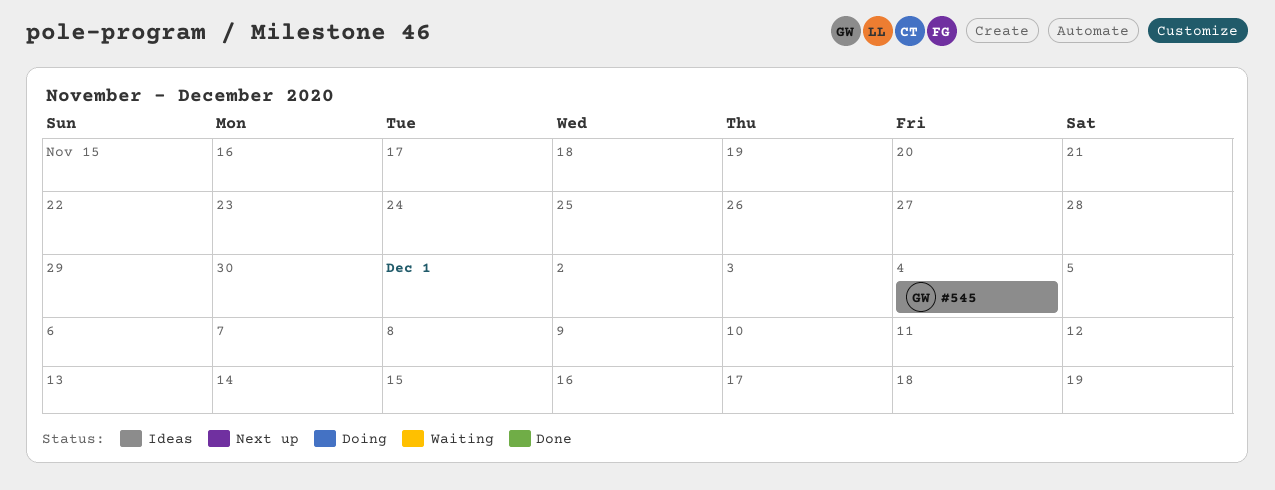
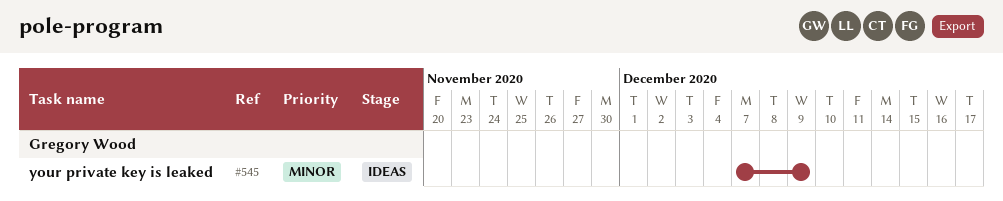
#545, start: Dec 4 -> Dec 7
#545, due: Dec 4 -> Dec 9

